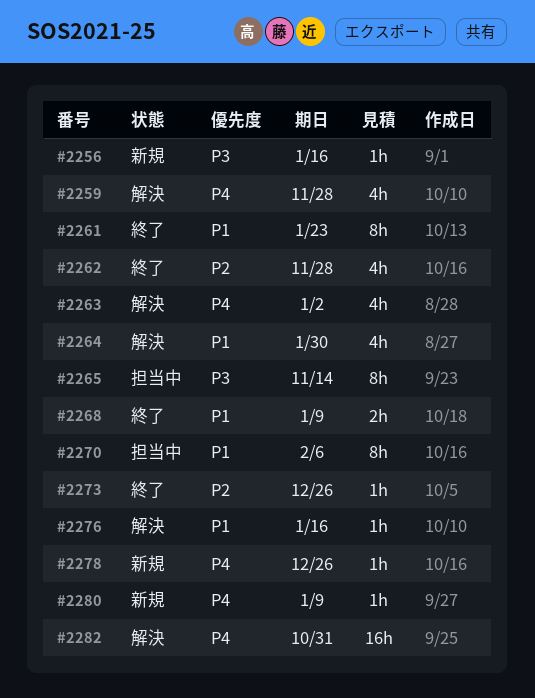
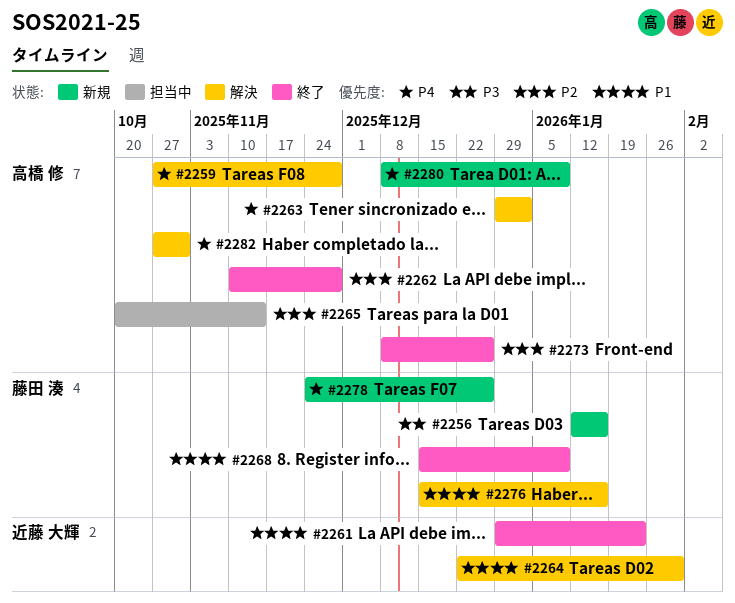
#2265, priority: P3 -> P2
#2270: present -> none

